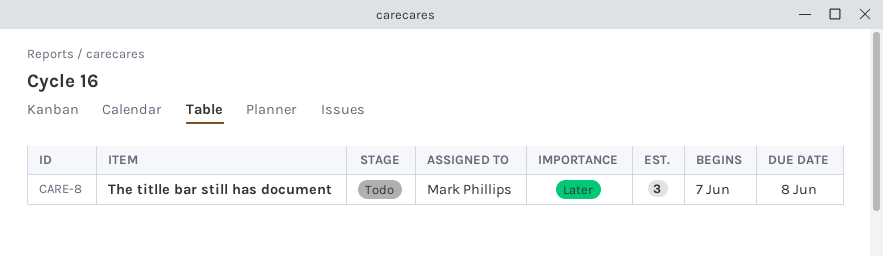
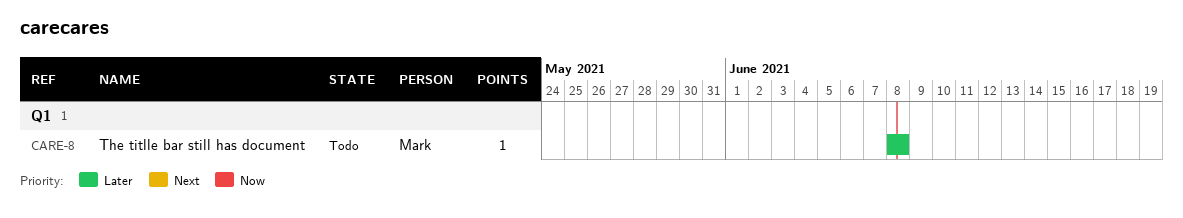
CARE-8, estimate: 3 -> 1
CARE-8, start: Jun 7 -> Jun 8

